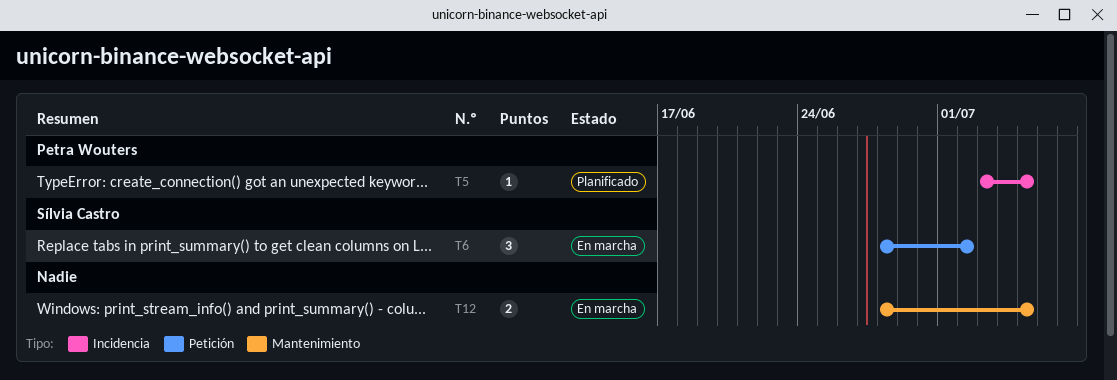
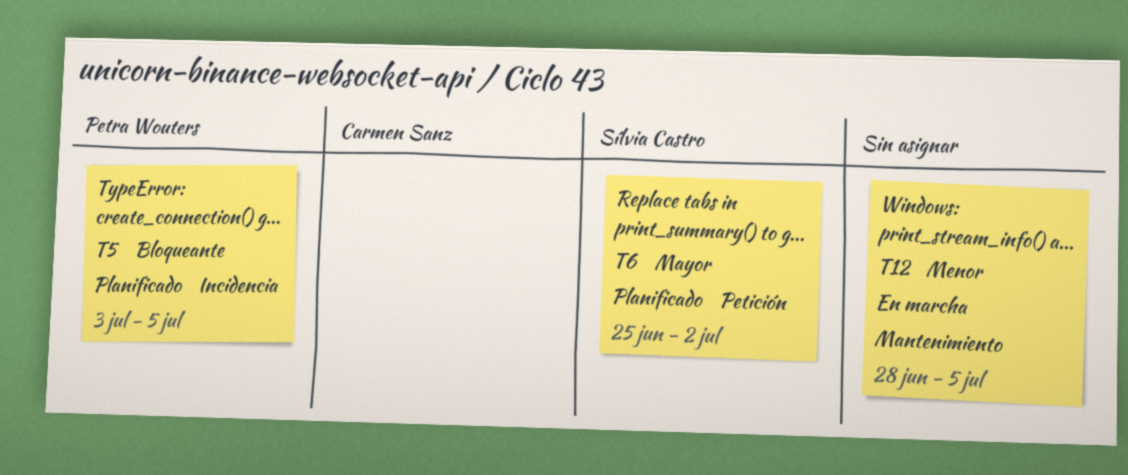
T6, status: En marcha -> Planificado
T6, start: Jun 28 -> Jun 25

